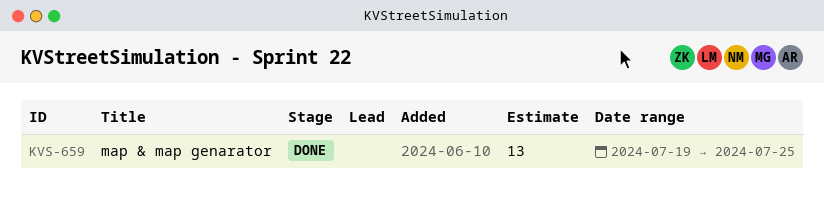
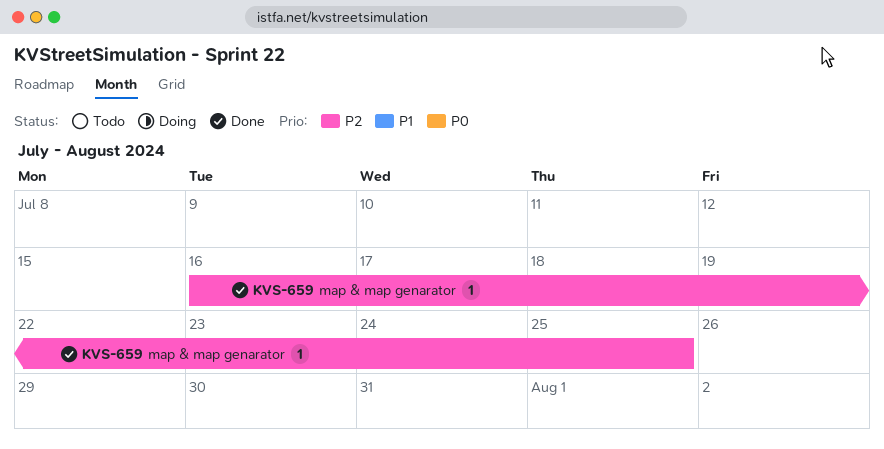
KVS-659, estimate: 13 -> 1
KVS-659, start: Jul 19 -> Jul 16

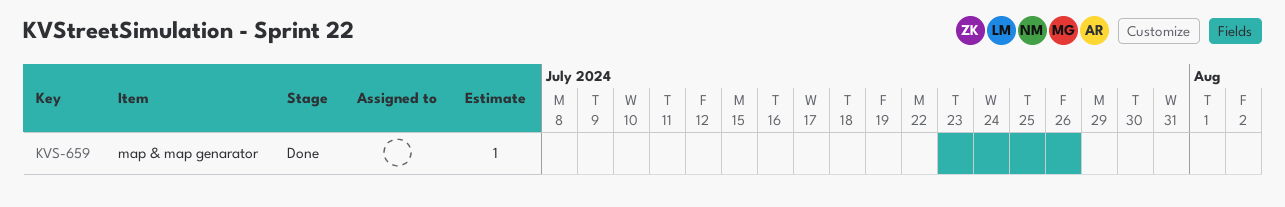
KVS-659, start: Jul 16 -> Jul 23
KVS-659, due: Jul 25 -> Jul 26

